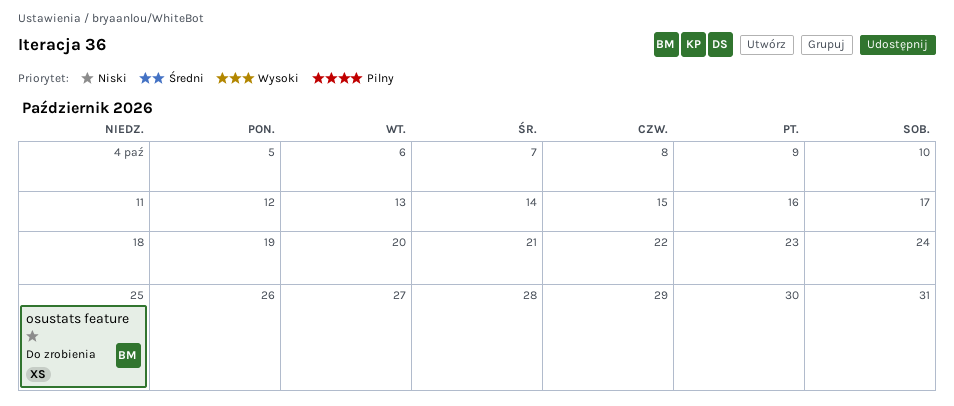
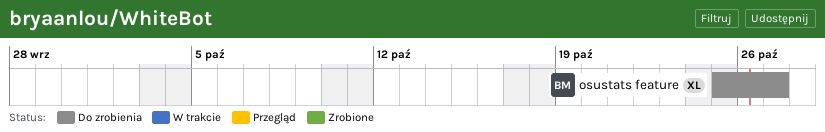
osustats feature, estimate: XS -> XL
osustats feature, due: Oct 25 -> Oct 27

